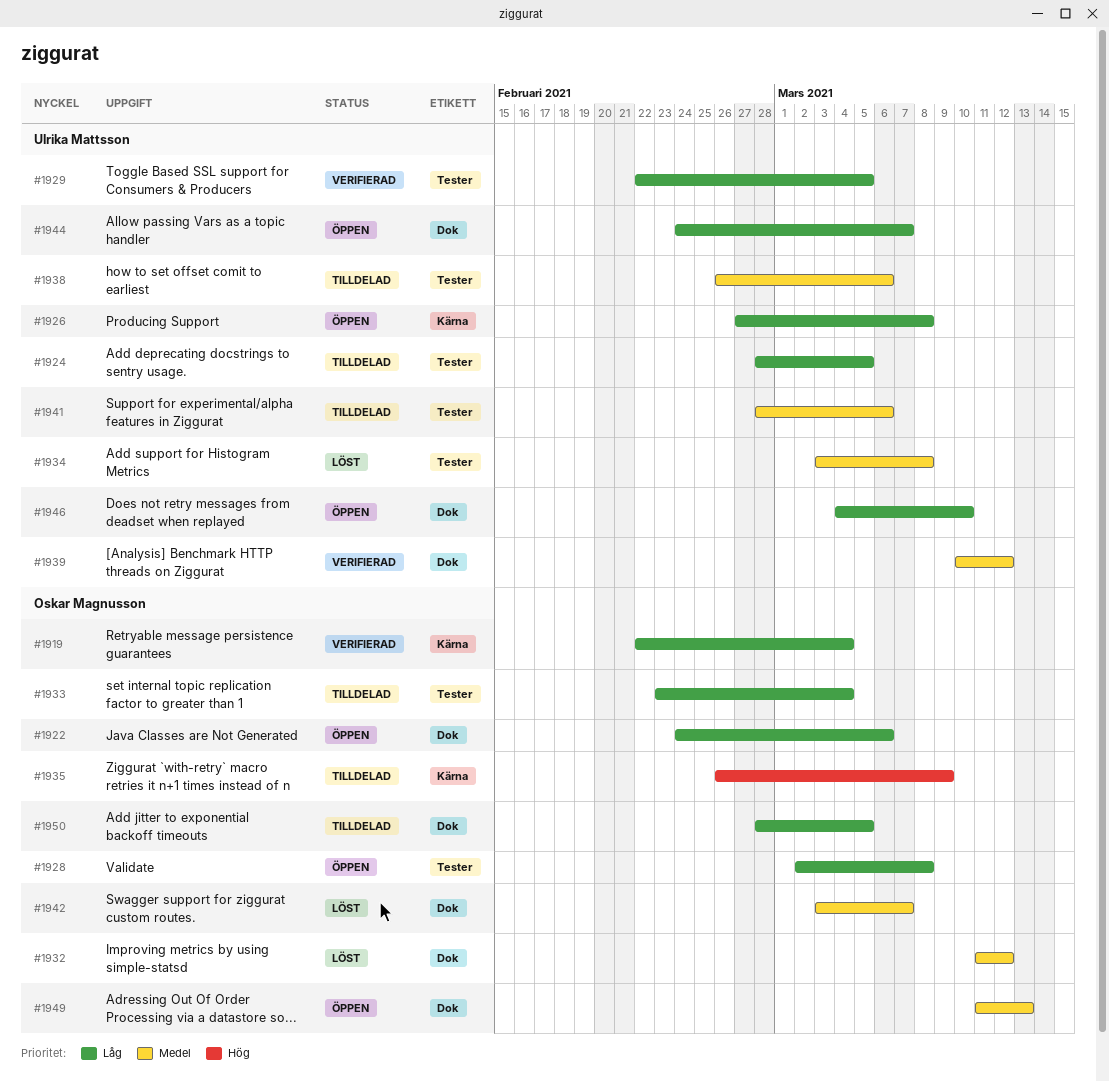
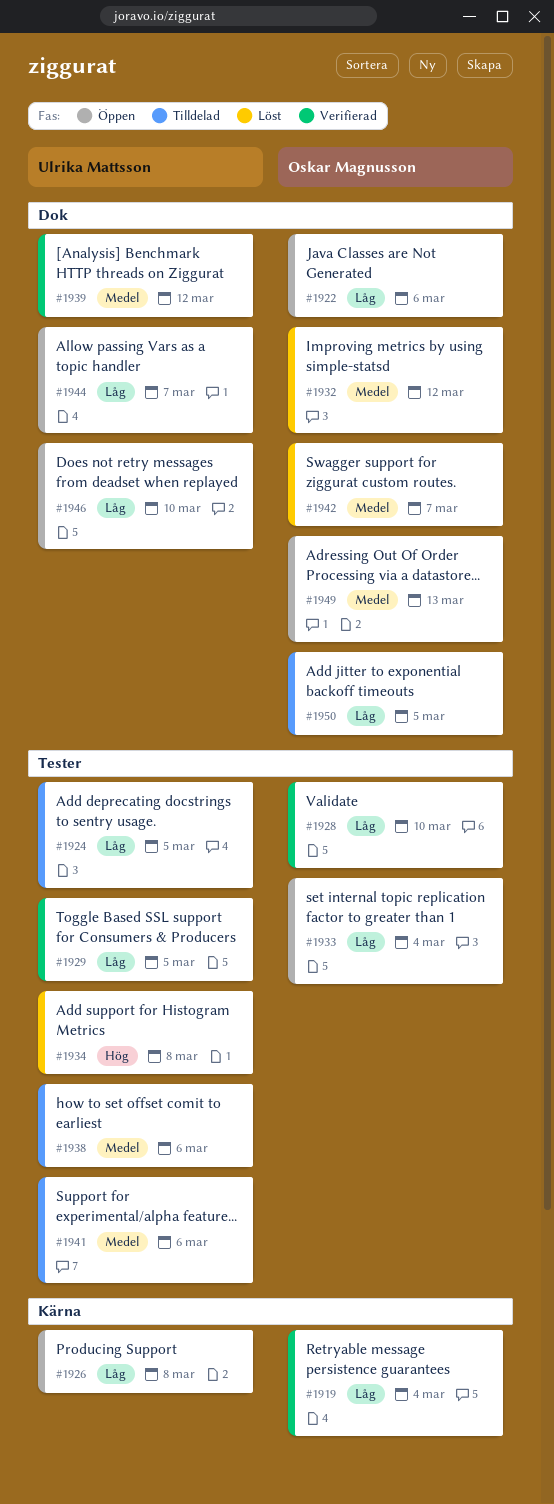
#1928, status: Öppen -> Verifierad
#1928, due: Mar 8 -> Mar 10
#1933, status: Tilldelad -> Öppen
#1934, priority: Medel -> Hög
#1935: present -> none

